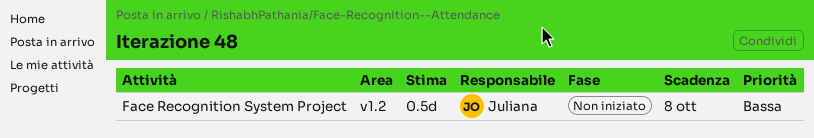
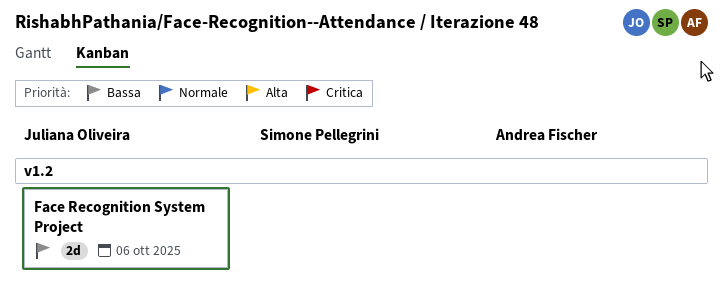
Face Recognition System Project, estimate: 0.5d -> 2d
Face Recognition System Project, due: Oct 8 -> Oct 6

